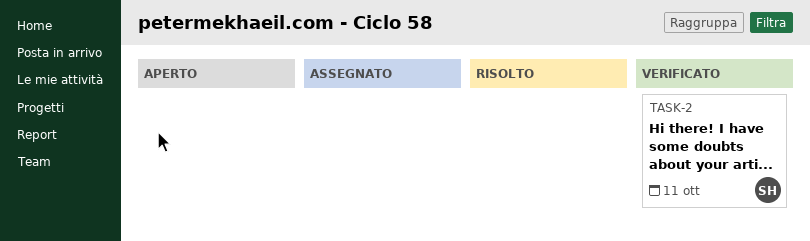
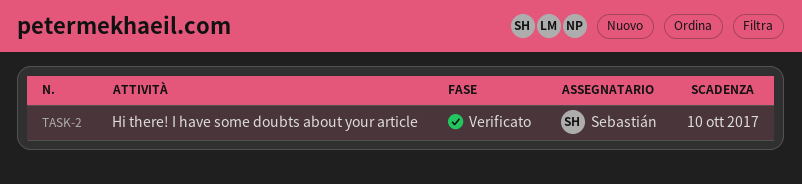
TASK-2, due: Oct 11 -> Oct 10

